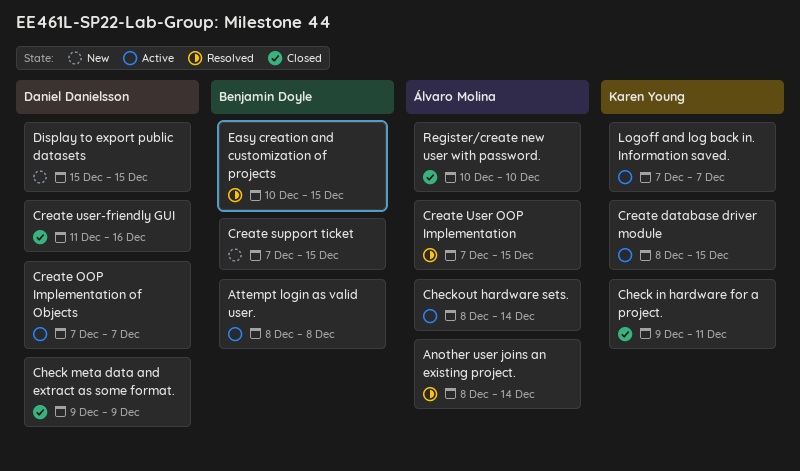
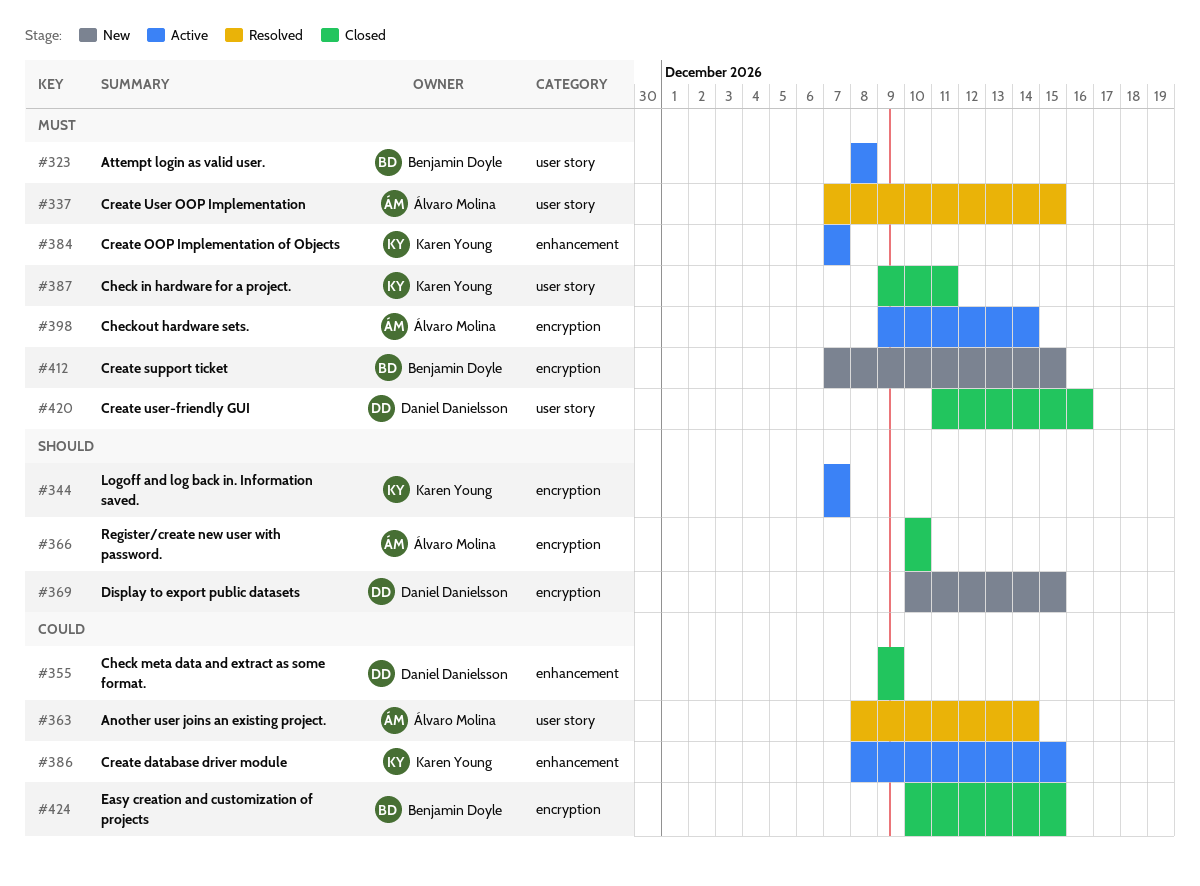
Checkout hardware sets., start: Dec 8 -> Dec 9
Create OOP Implementation of Objects, owner: Daniel Danielsson -> Karen Young
Display to export public datasets, start: Dec 15 -> Dec 10
Easy creation and customization of projects, status: Resolved -> Closed

